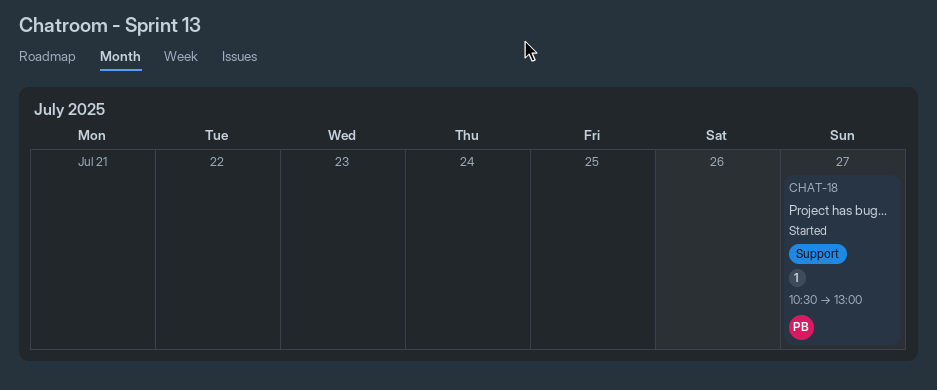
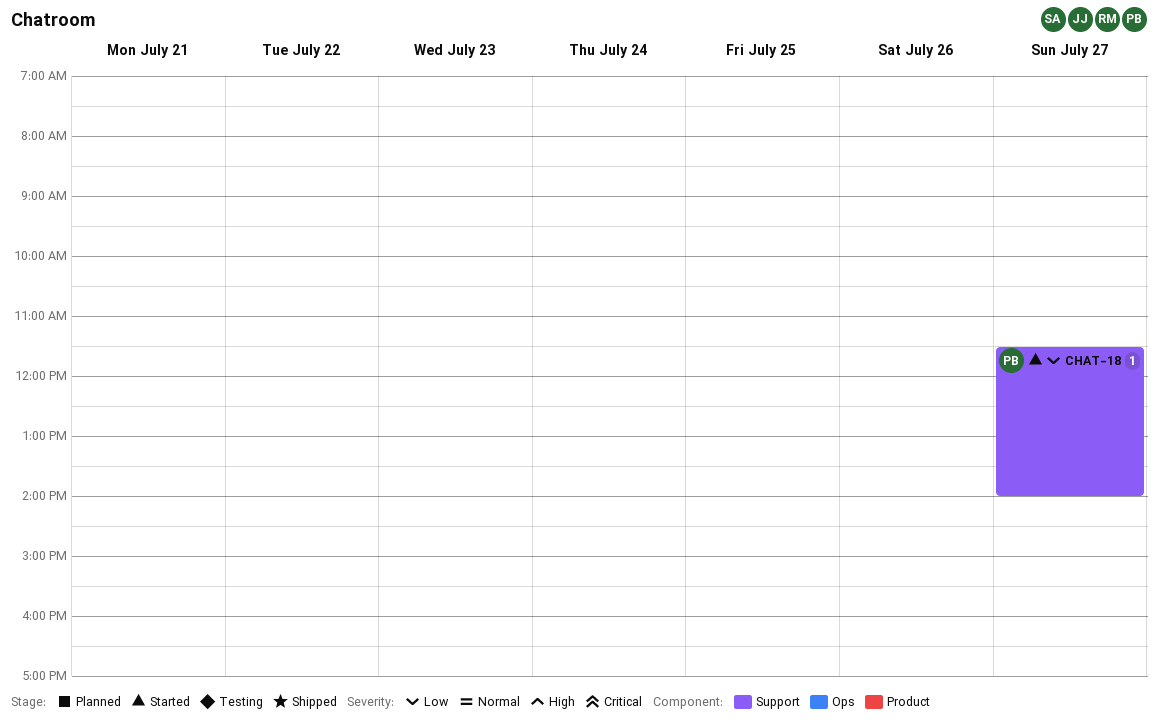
CHAT-18, begins: 10:30 -> 11:30
CHAT-18, ends: 13:00 -> 14:00

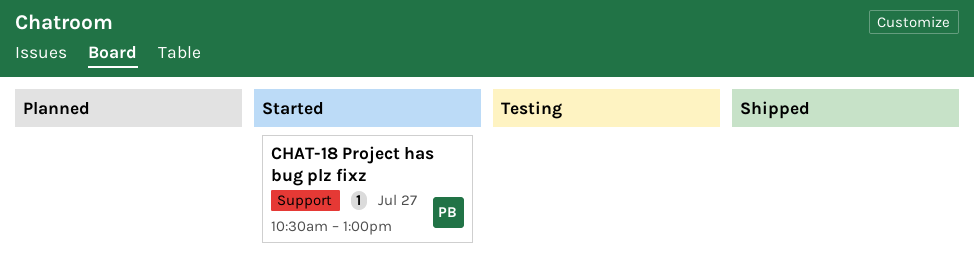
CHAT-18, begins: 11:30 -> 10:30
CHAT-18, ends: 14:00 -> 13:00

